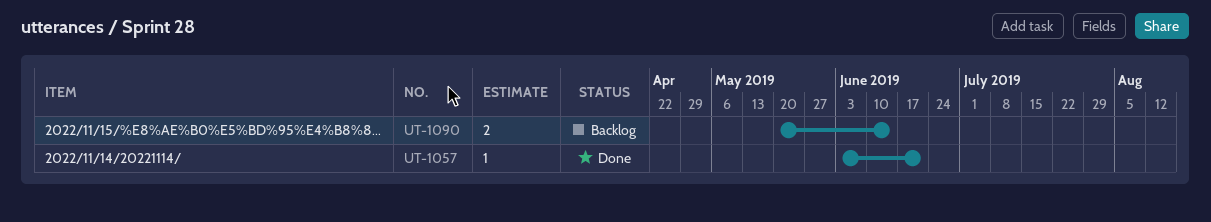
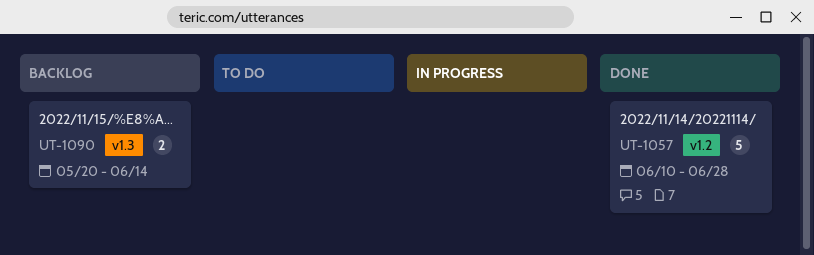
UT-1057, estimate: 1 -> 5
UT-1057, start: Jun 3 -> Jun 10
UT-1057, due: Jun 21 -> Jun 28

